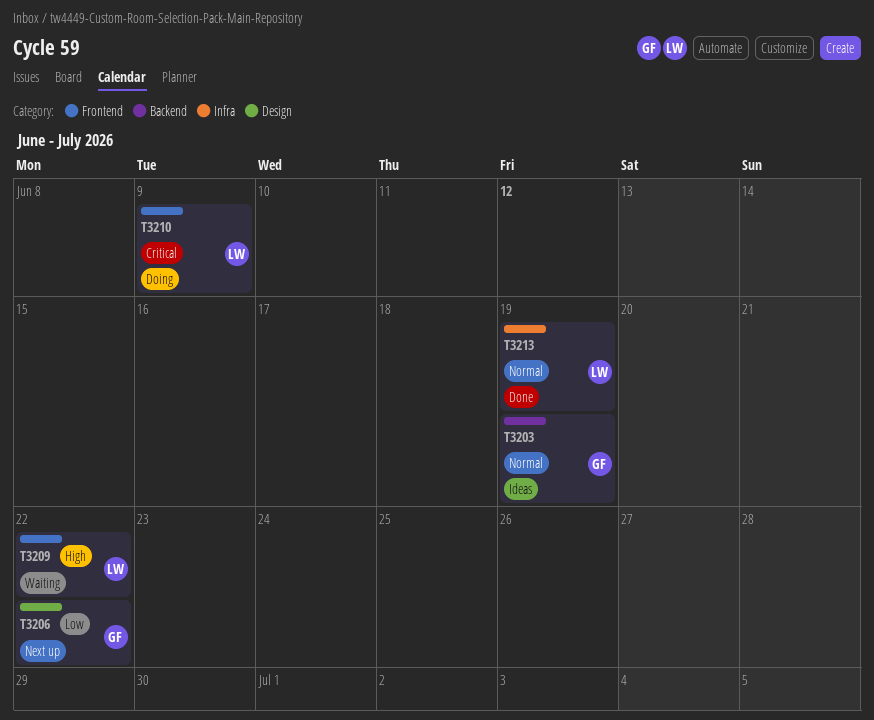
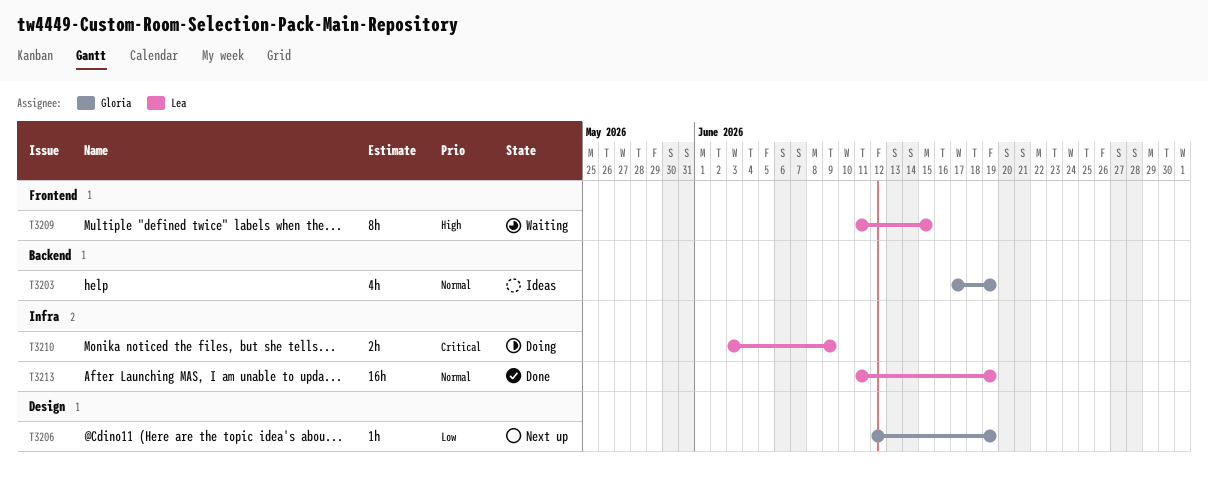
T3206, due: Jun 22 -> Jun 19
T3209, due: Jun 22 -> Jun 15
T3210, label: Frontend -> Infra

